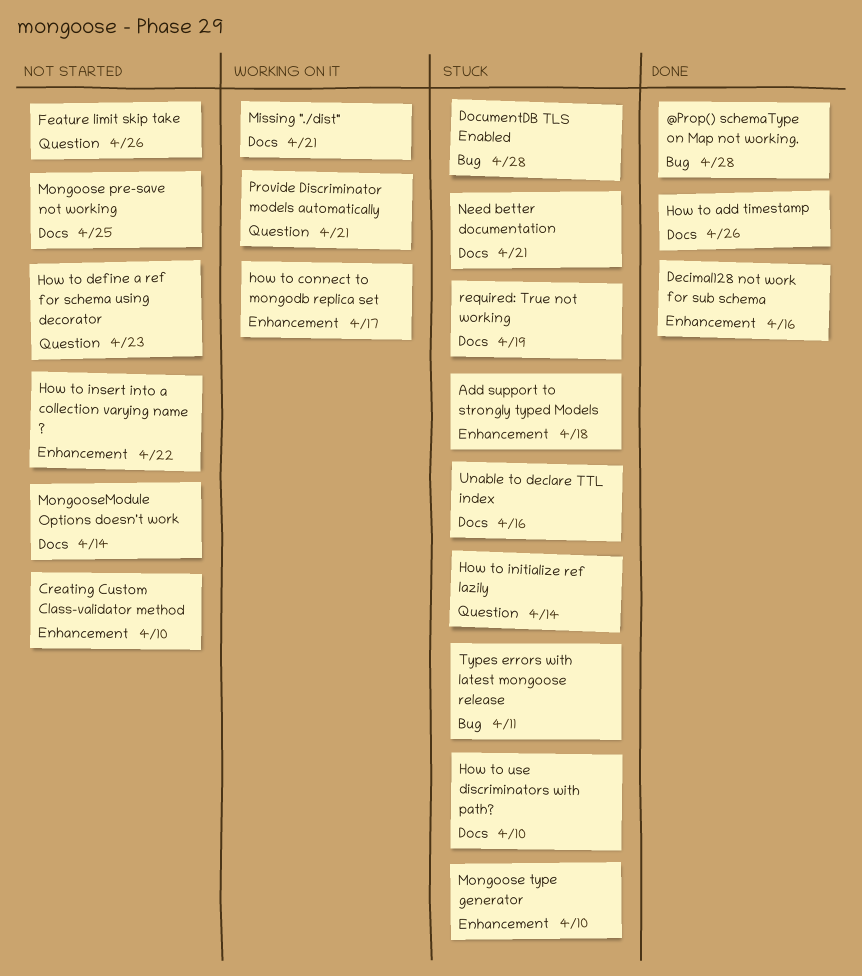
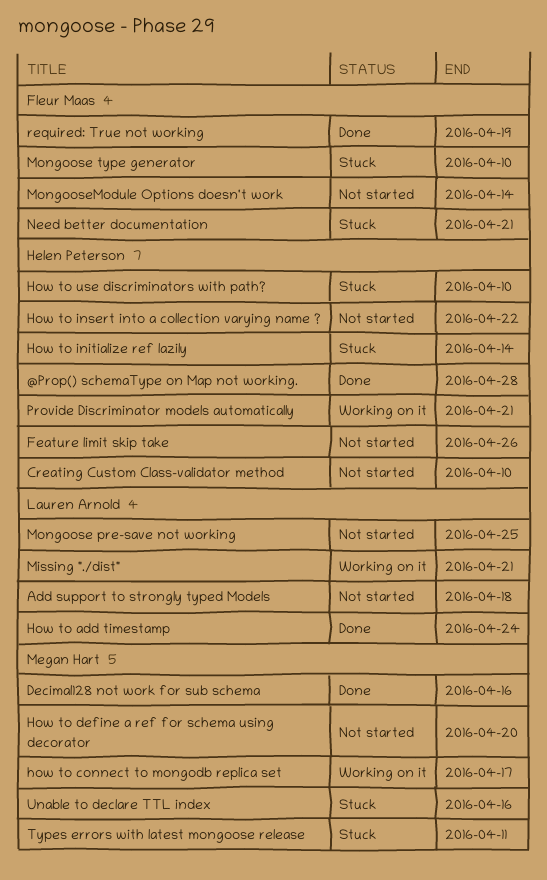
Add support to strongly typed Models, status: Stuck -> Not started
DocumentDB TLS Enabled: present -> none
How to add timestamp, due: Apr 26 -> Apr 24
How to define a ref for schema using decorator, due: Apr 23 -> Apr 20
required: True not working, status: Stuck -> Done

